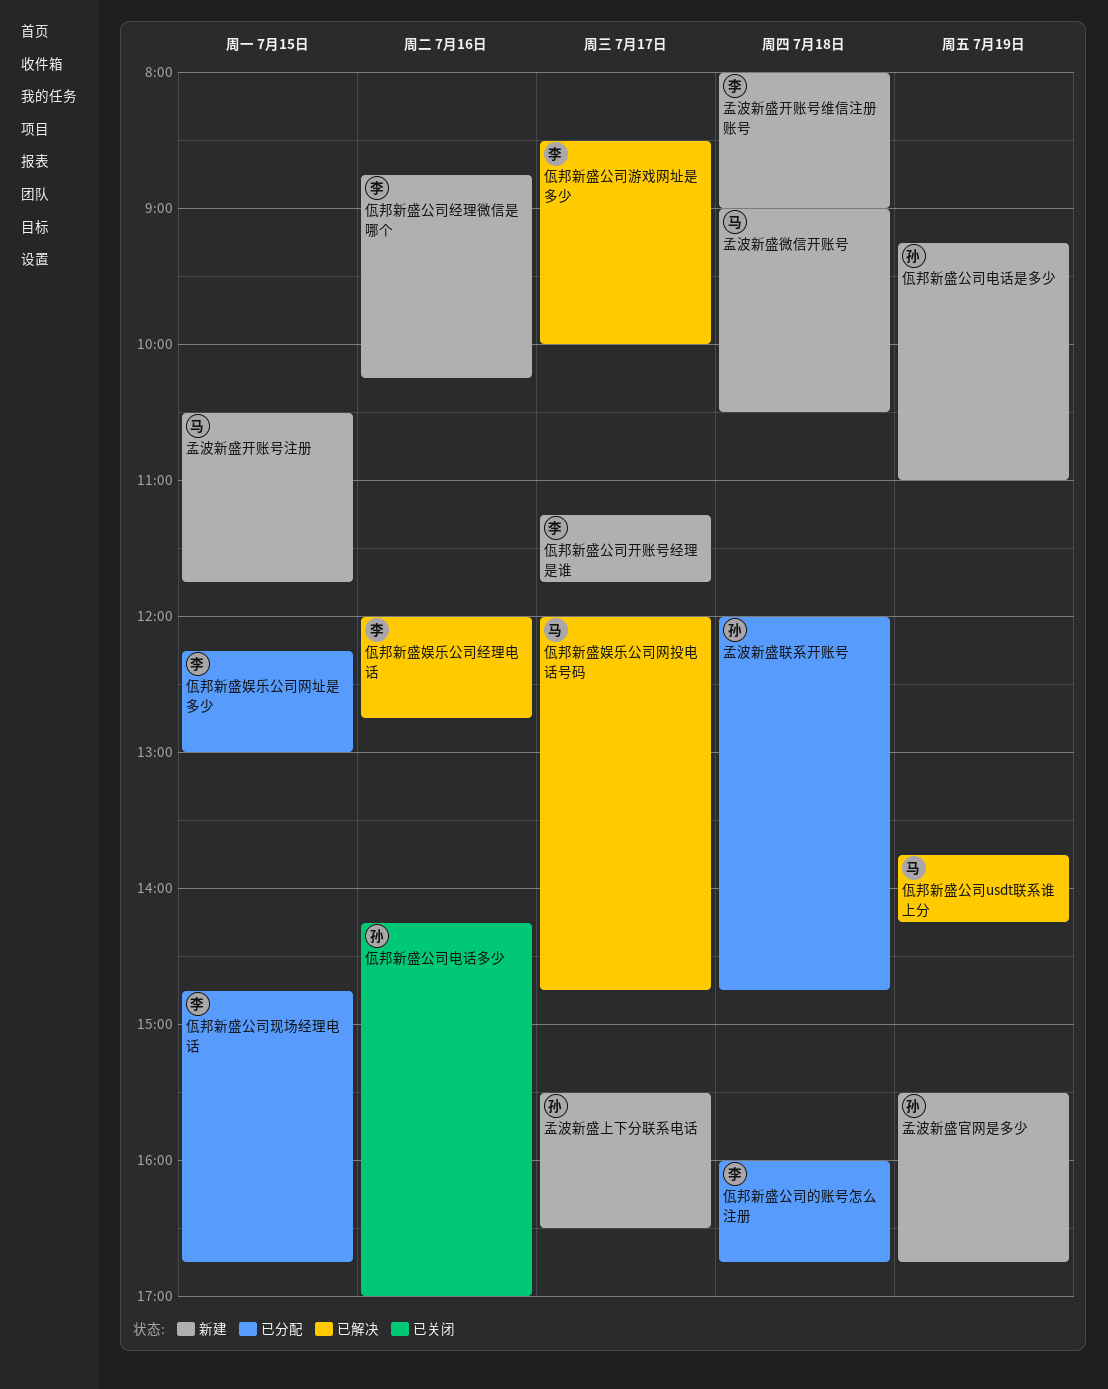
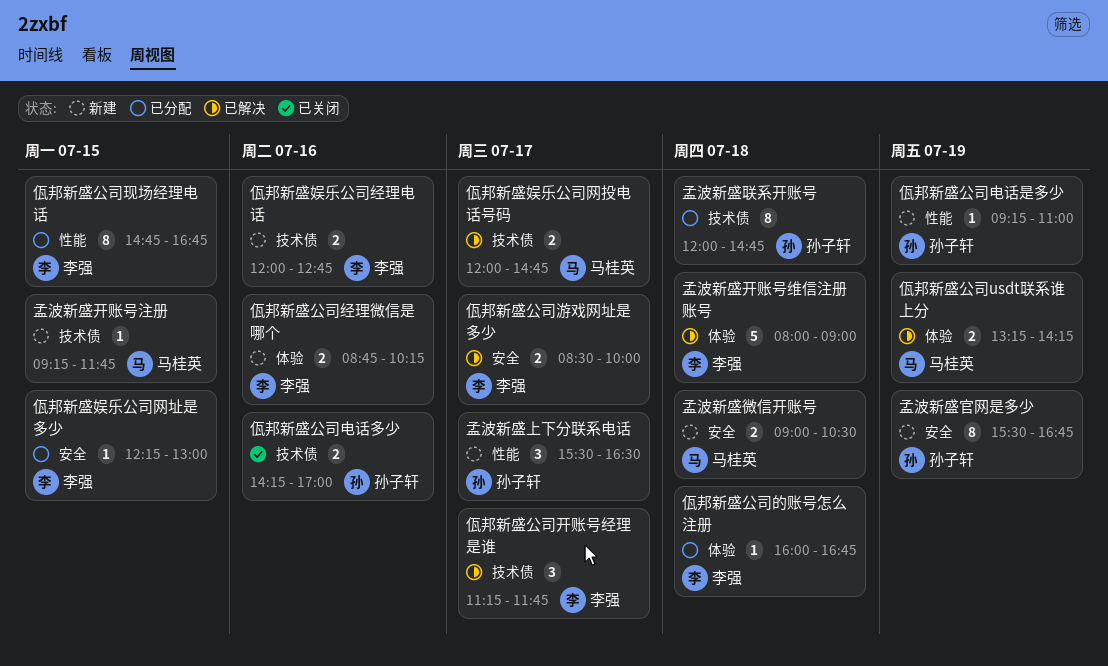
佤邦新盛公司usdt联系谁上分, begins: 13:45 -> 13:15
佤邦新盛公司开账号经理是谁, status: 新建 -> 已解决
佤邦新盛娱乐公司经理电话, status: 已解决 -> 新建
孟波新盛开账号注册, begins: 10:30 -> 09:15
孟波新盛开账号维信注册账号, status: 新建 -> 已解决

